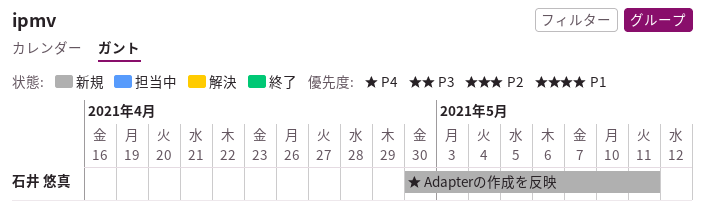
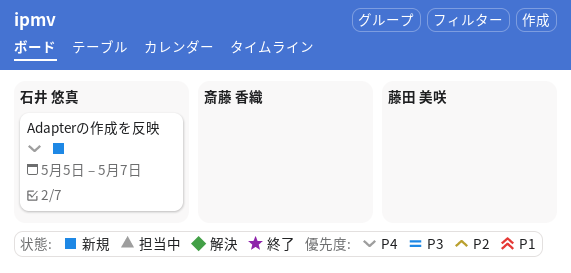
Adapterの作成を反映, start: Apr 30 -> May 5
Adapterの作成を反映, due: May 11 -> May 7

